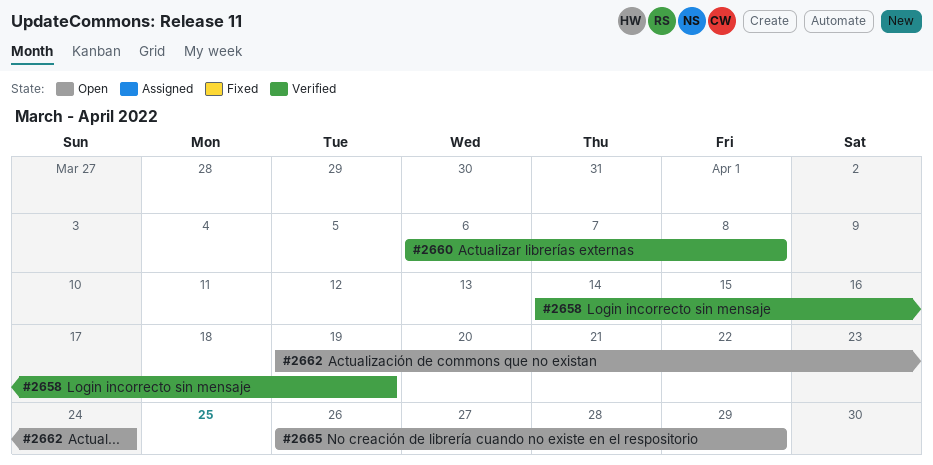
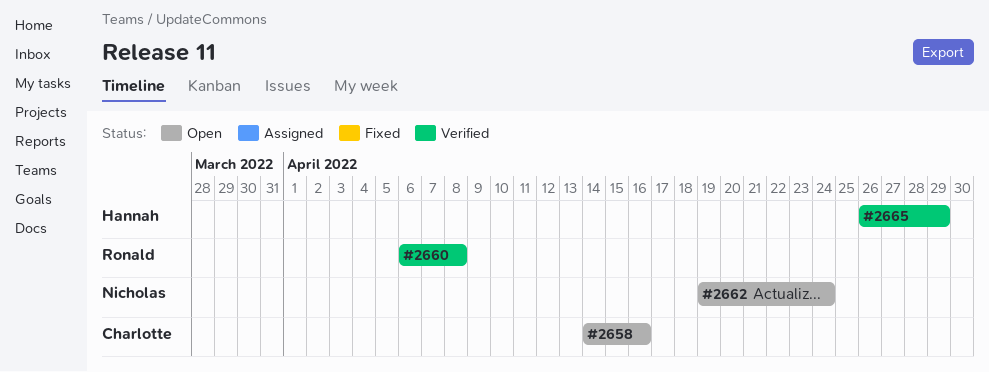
#2658, status: Verified -> Open
#2658, due: Apr 19 -> Apr 16
#2665, status: Open -> Verified

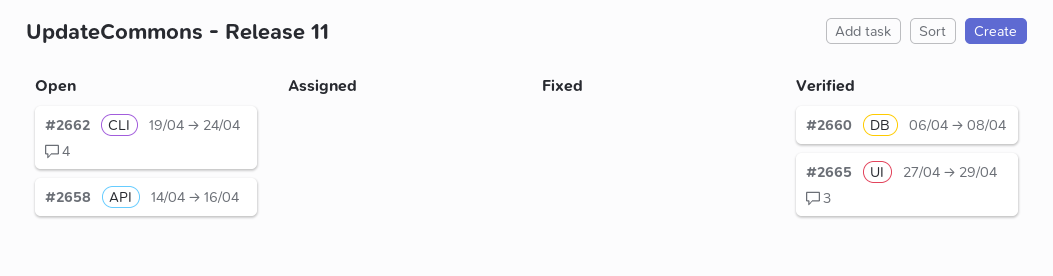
#2665, start: Apr 26 -> Apr 27

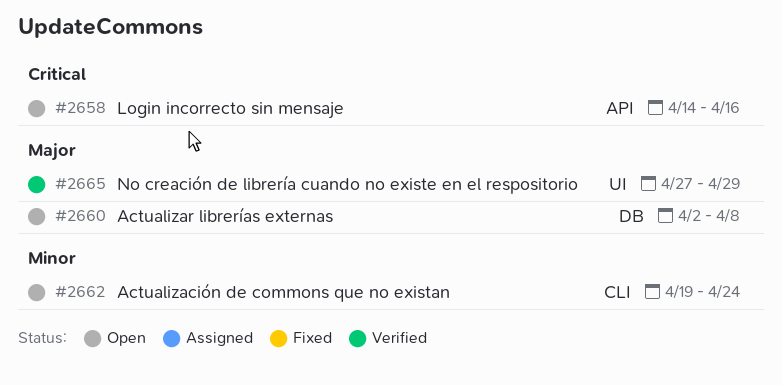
#2660, status: Verified -> Open
#2660, start: Apr 6 -> Apr 2

